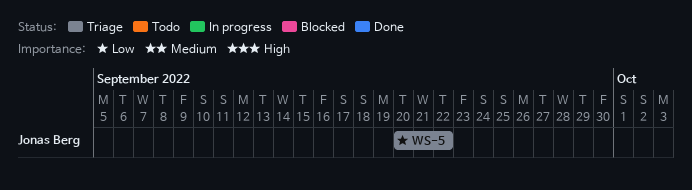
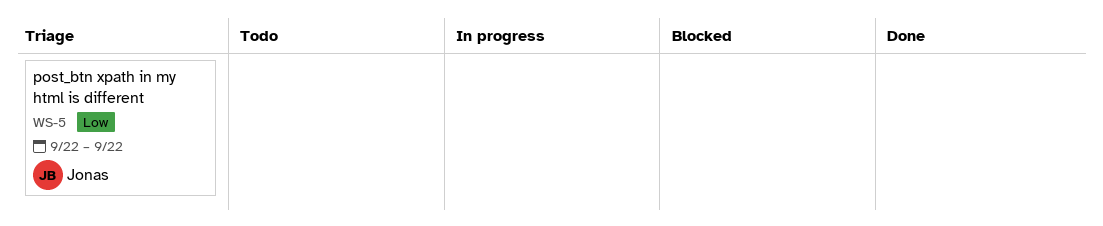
WS-5, start: Sep 20 -> Sep 22

